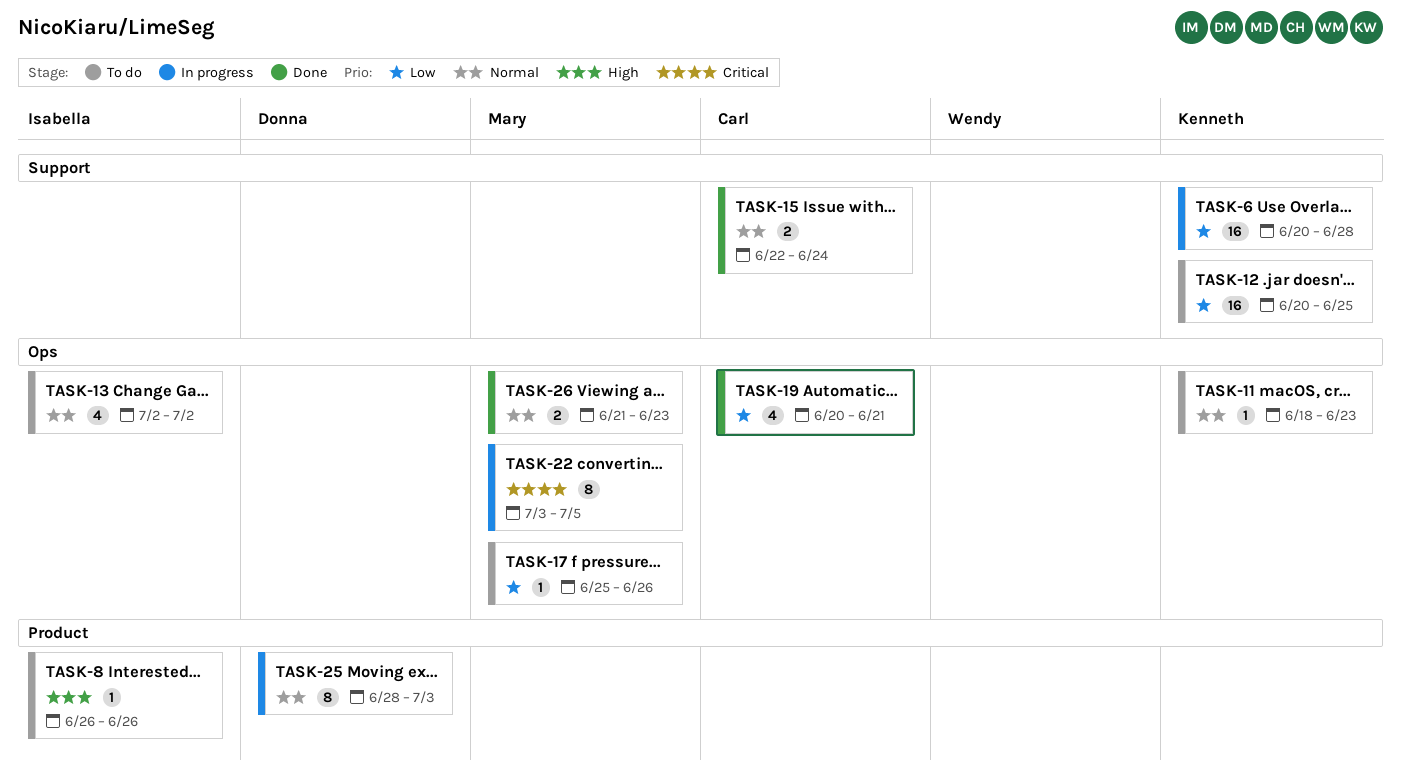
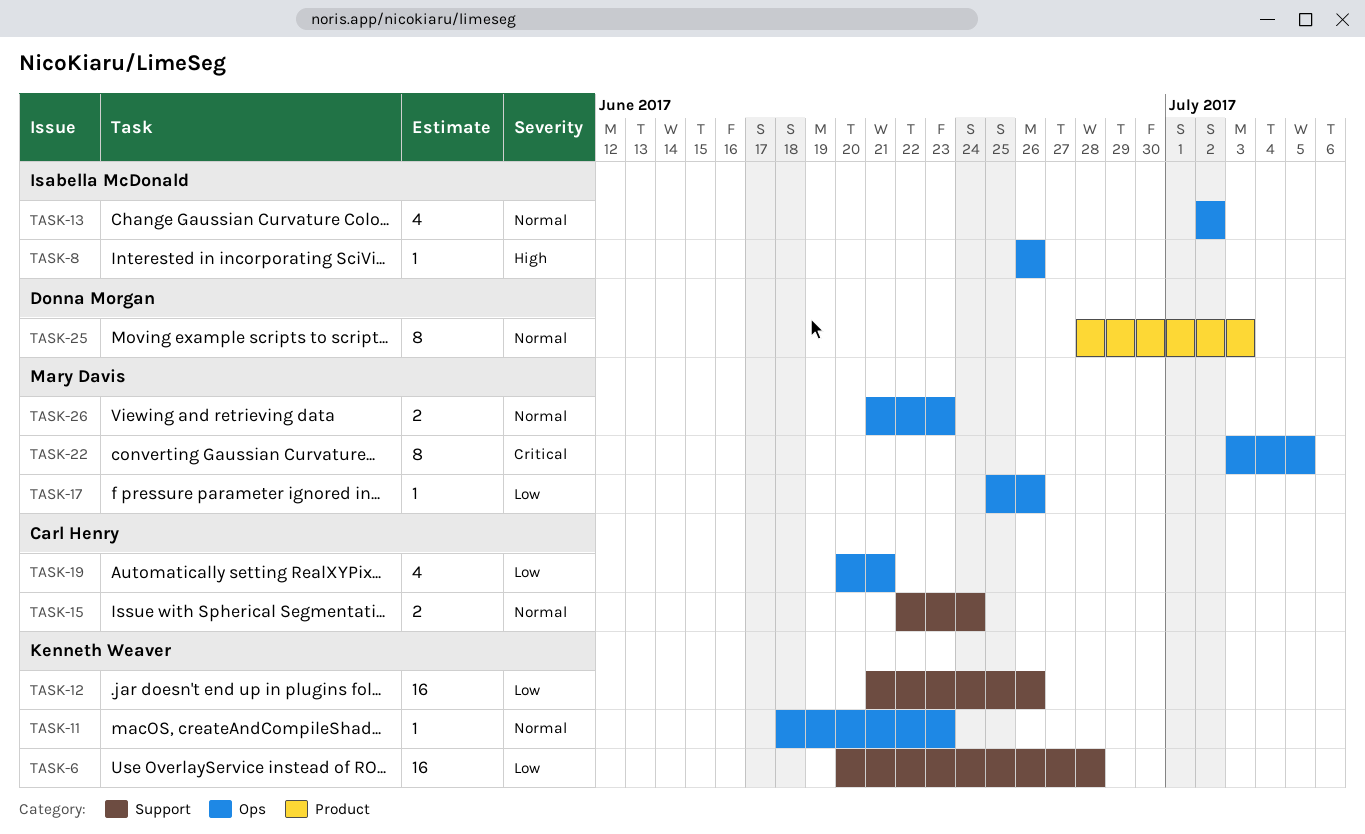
TASK-8, label: Product -> Ops
TASK-12, start: Jun 20 -> Jun 21
TASK-12, due: Jun 25 -> Jun 26

